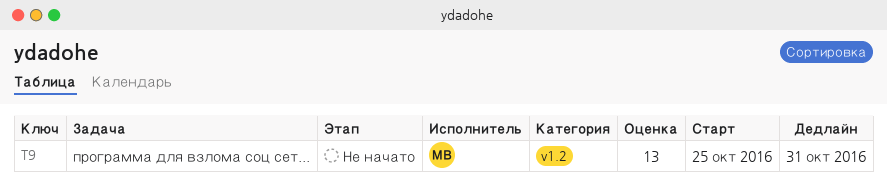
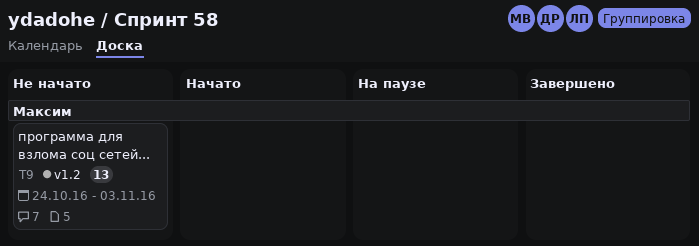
T9, start: Oct 25 -> Oct 24
T9, due: Oct 31 -> Nov 3

